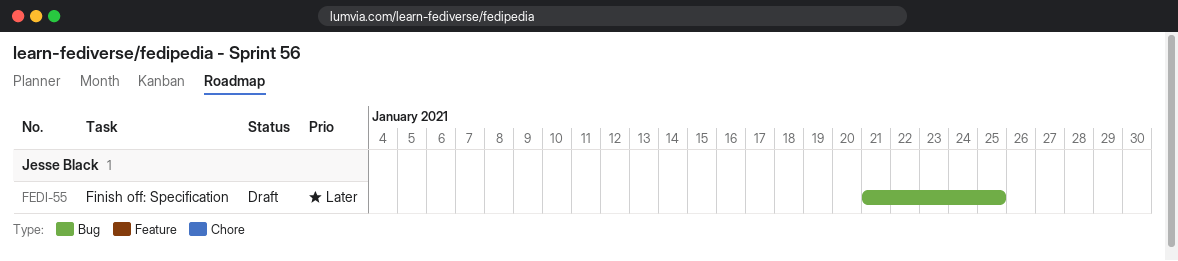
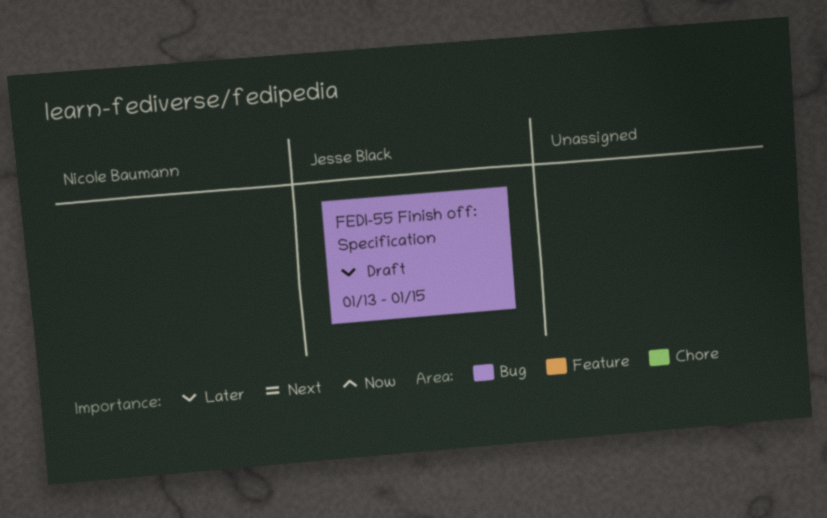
FEDI-55, start: Jan 21 -> Jan 13
FEDI-55, due: Jan 25 -> Jan 15

